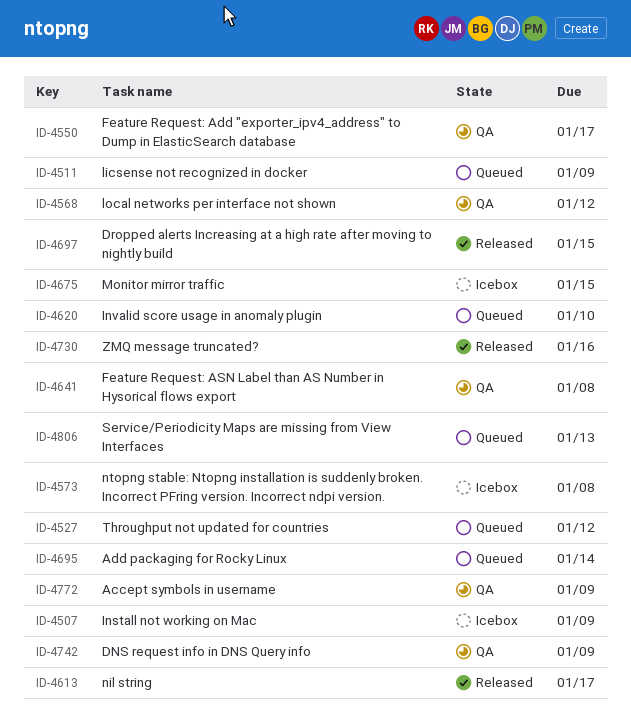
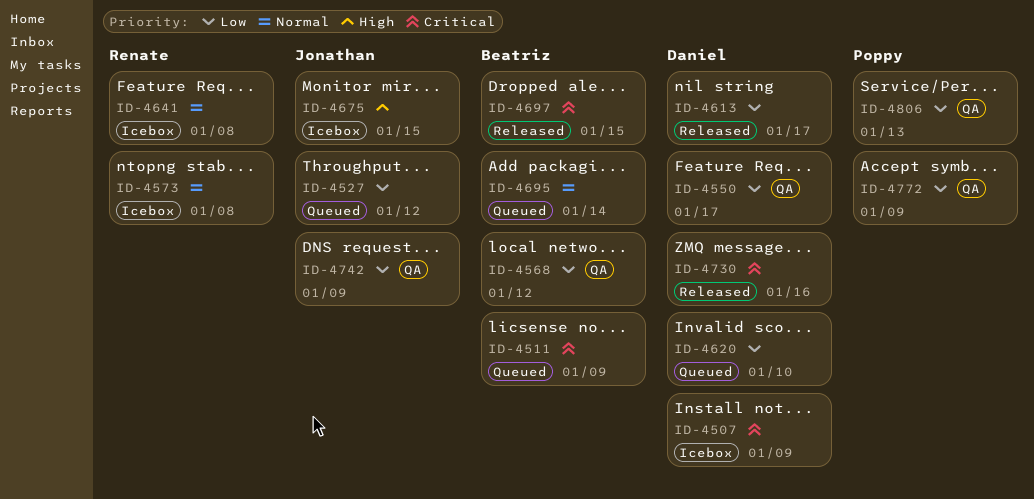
ID-4641, status: QA -> Icebox
ID-4806, status: Queued -> QA

